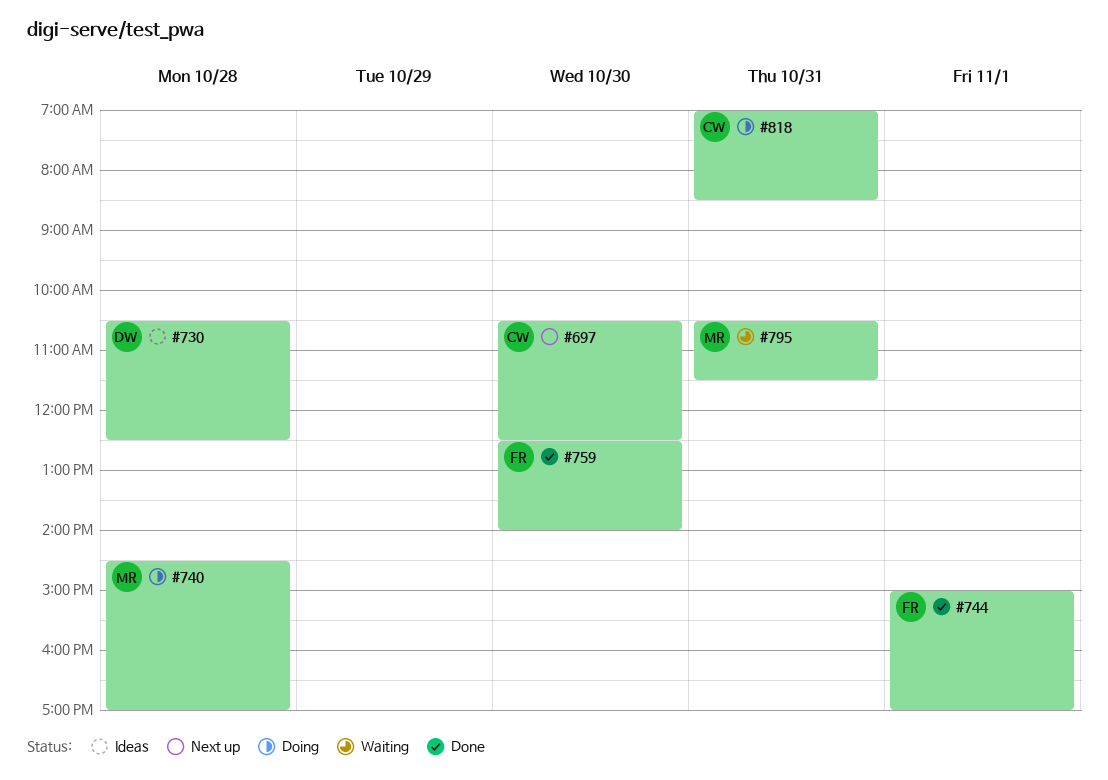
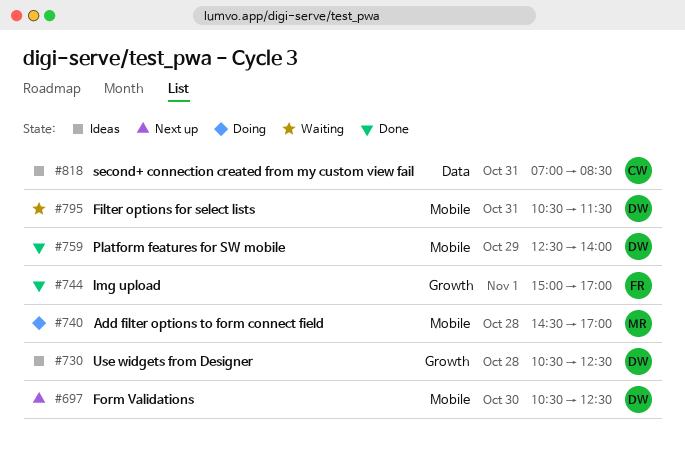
#697, owner: CW -> DW
#759, owner: FR -> DW
#759, day: Oct 30 -> Oct 29
#795, owner: MR -> DW
#818, status: Doing -> Ideas

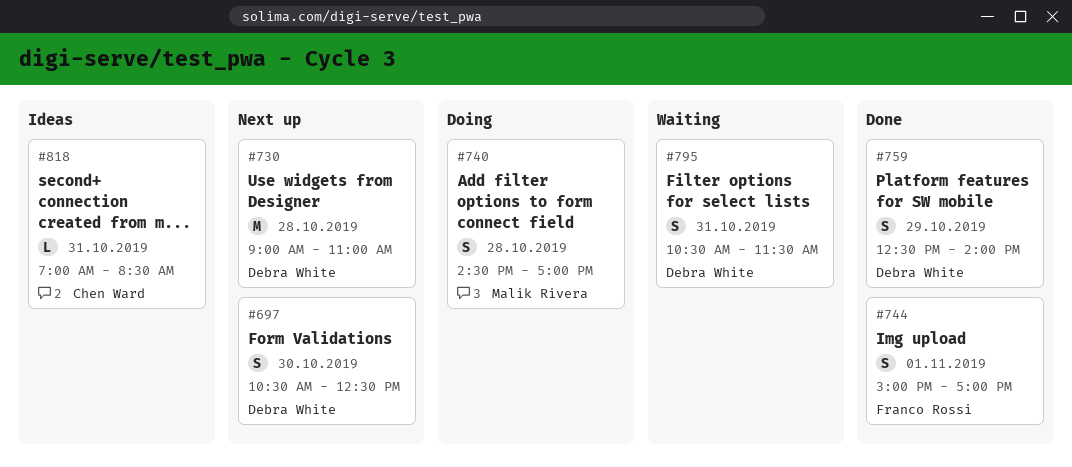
#730, status: Ideas -> Next up
#730, begins: 10:30 -> 09:00
#730, ends: 12:30 -> 11:00

